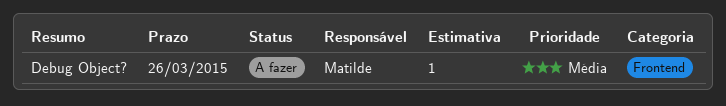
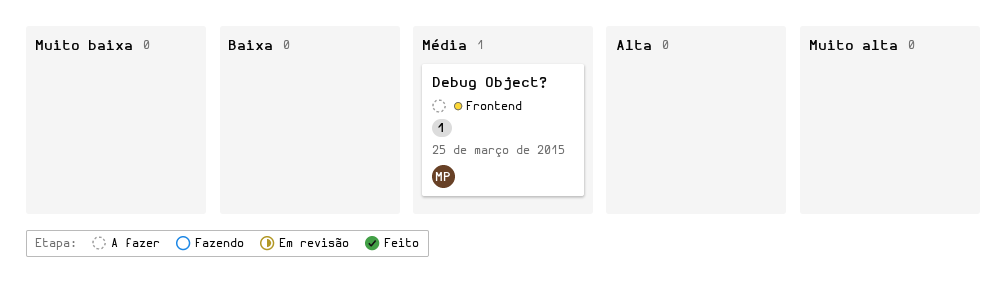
Debug Object?, due: Mar 26 -> Mar 25

